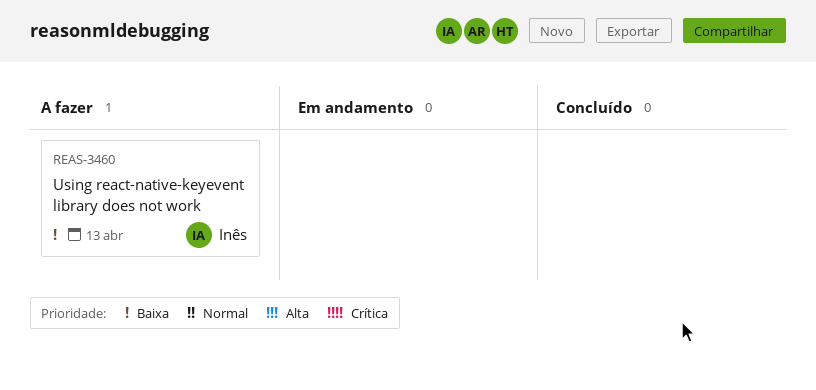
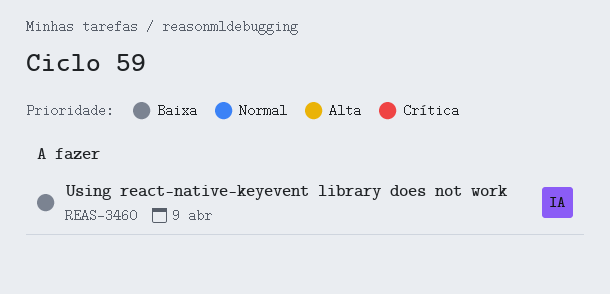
REAS-3460, due: Apr 13 -> Apr 9

